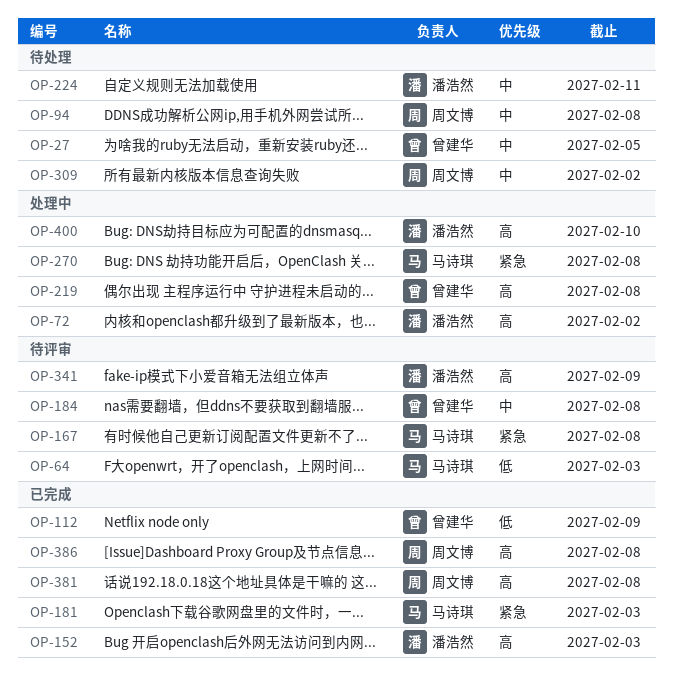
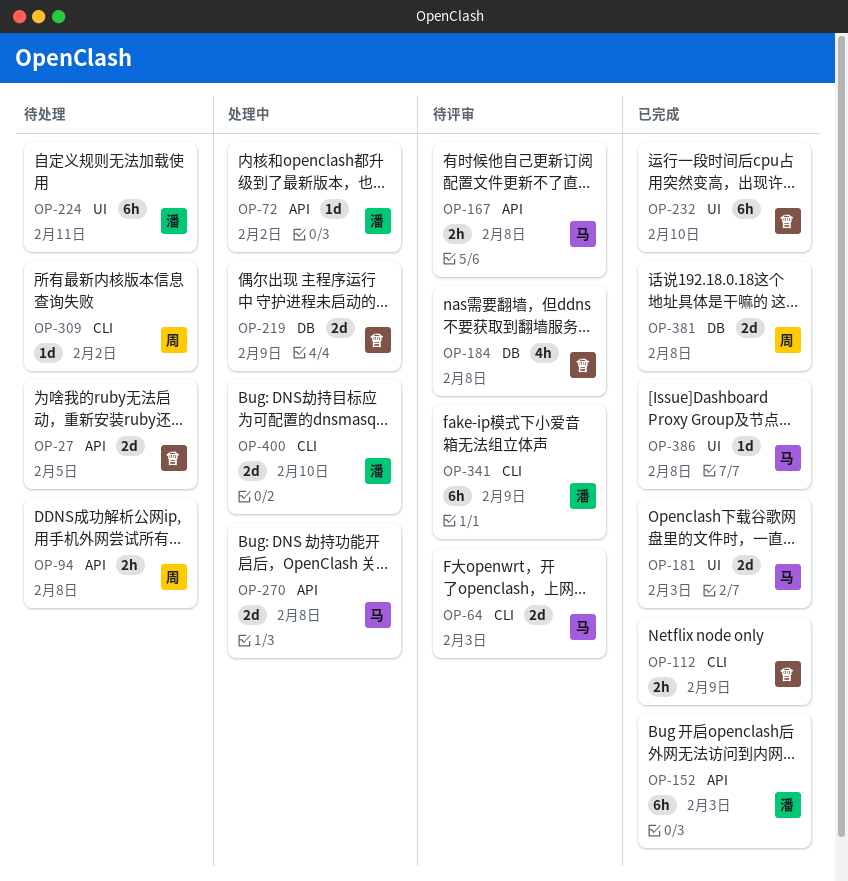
OP-219, due: Feb 8 -> Feb 9
OP-232: none -> present
OP-386, owner: 周文博 -> 马诗琪

